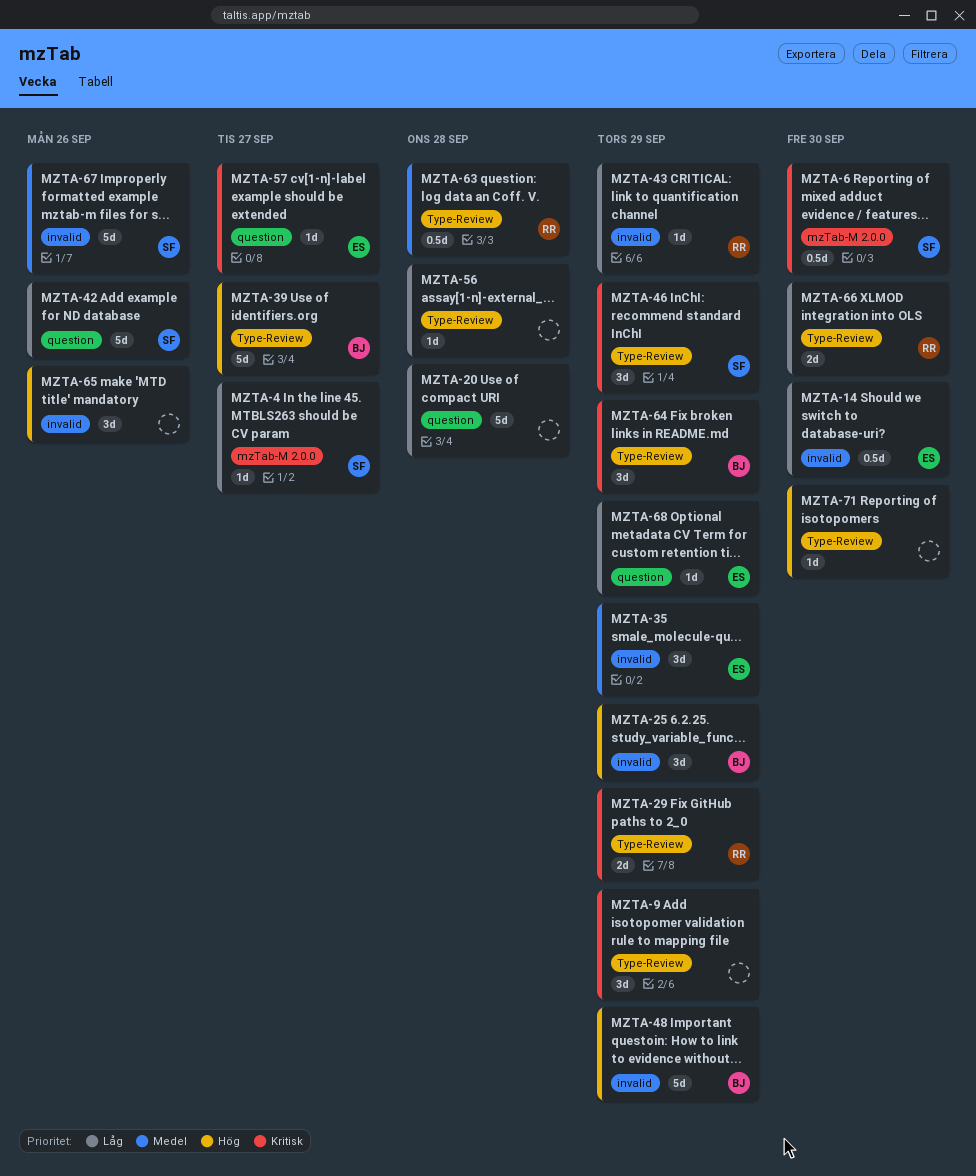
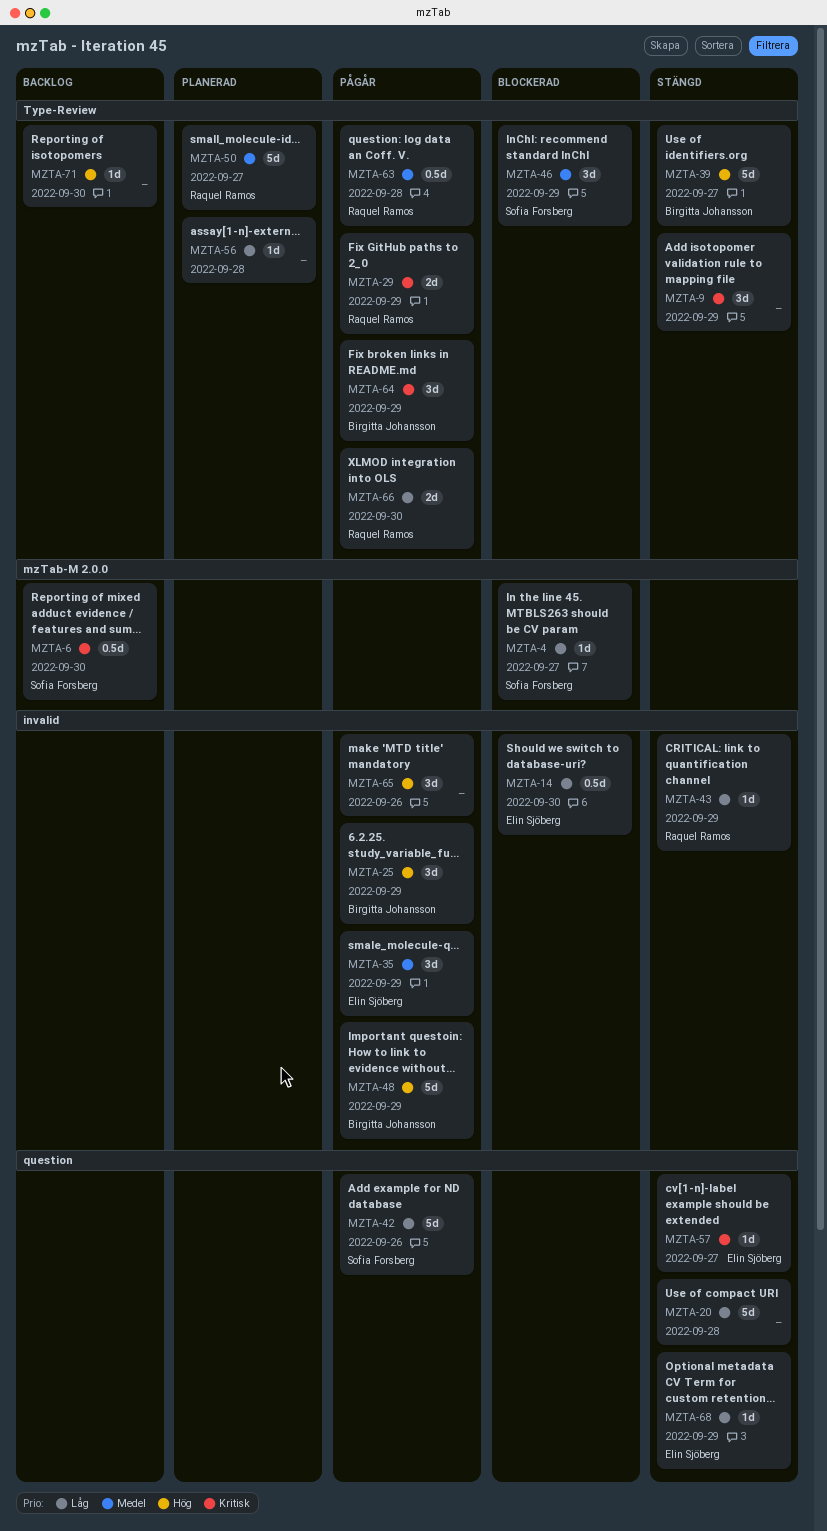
MZTA-46, priority: Kritisk -> Medel
MZTA-50: none -> present
MZTA-67: present -> none

